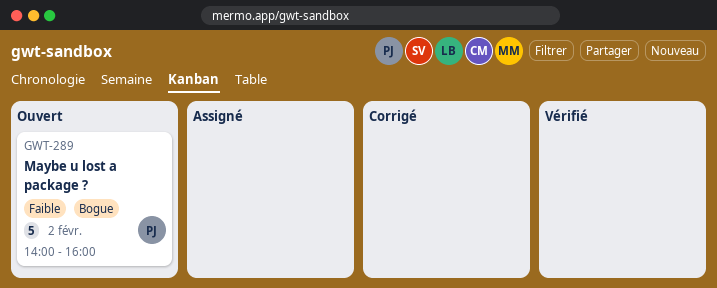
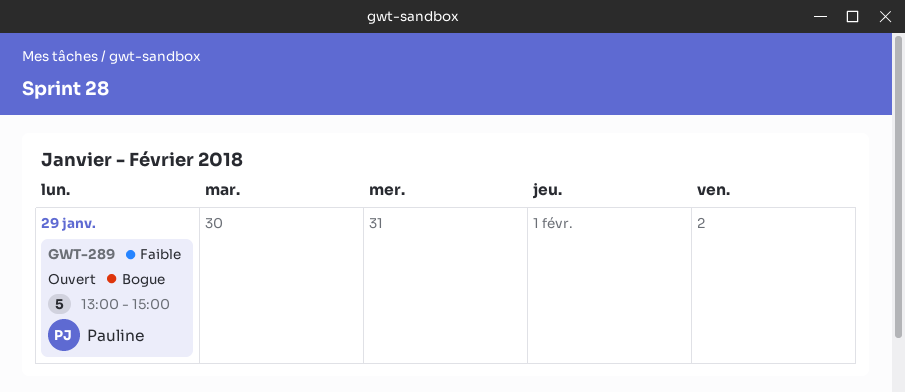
GWT-289, day: Feb 2 -> Jan 29
GWT-289, begins: 14:00 -> 13:00
GWT-289, ends: 16:00 -> 15:00

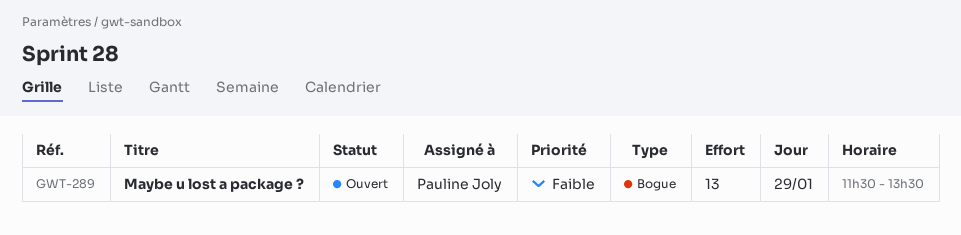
GWT-289, estimate: 5 -> 13
GWT-289, begins: 13:00 -> 11:30
GWT-289, ends: 15:00 -> 13:30

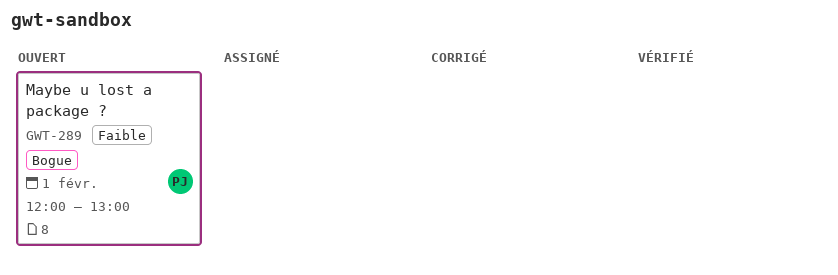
GWT-289, day: Jan 29 -> Feb 1
GWT-289, begins: 11:30 -> 12:00
GWT-289, ends: 13:30 -> 13:00

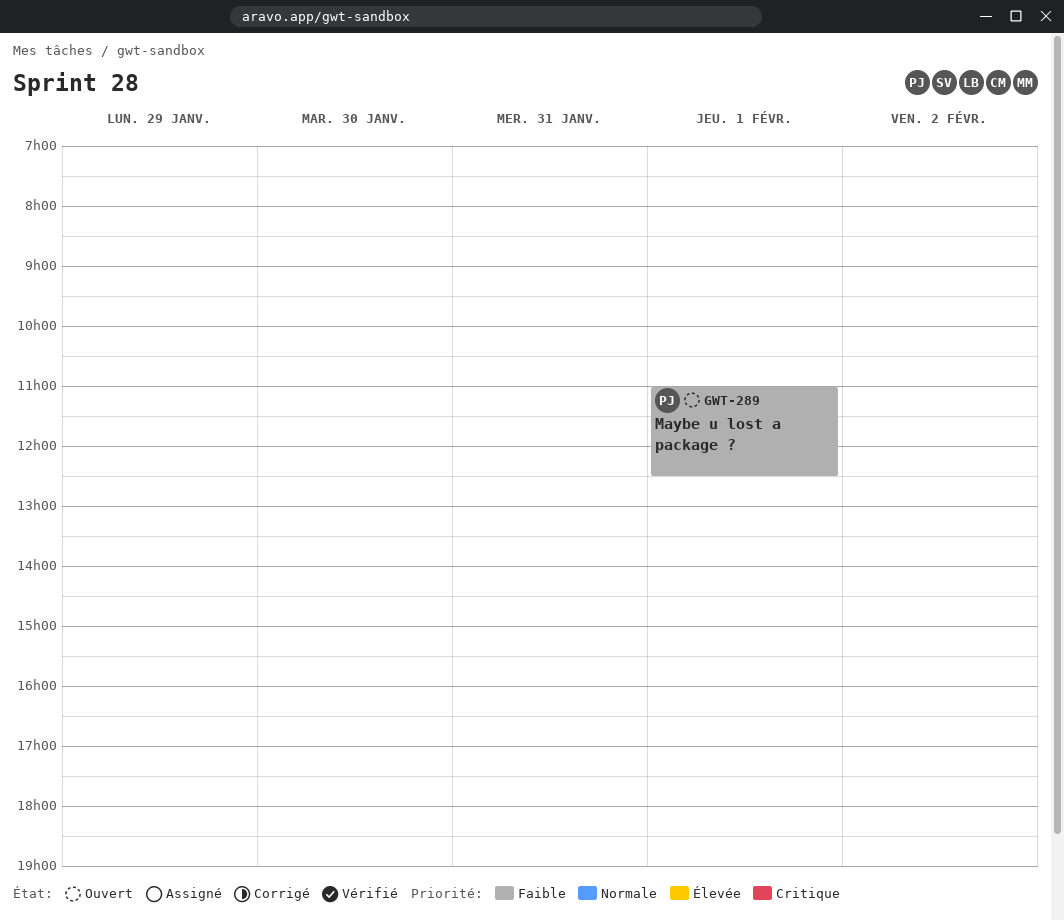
GWT-289, begins: 12:00 -> 11:00
GWT-289, ends: 13:00 -> 12:30

